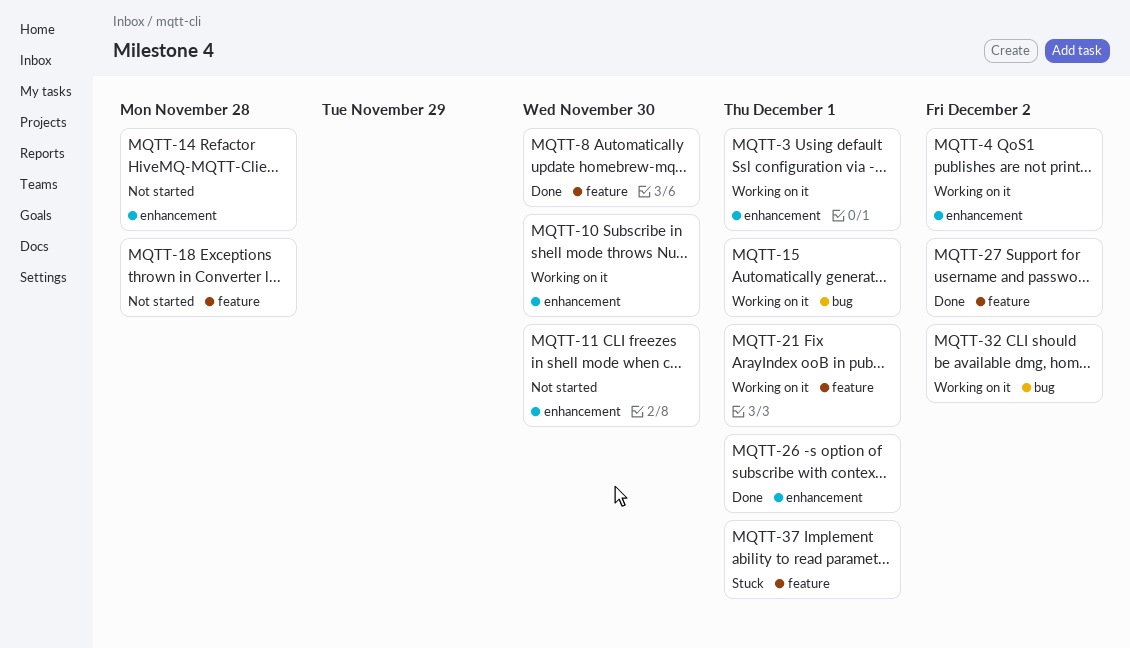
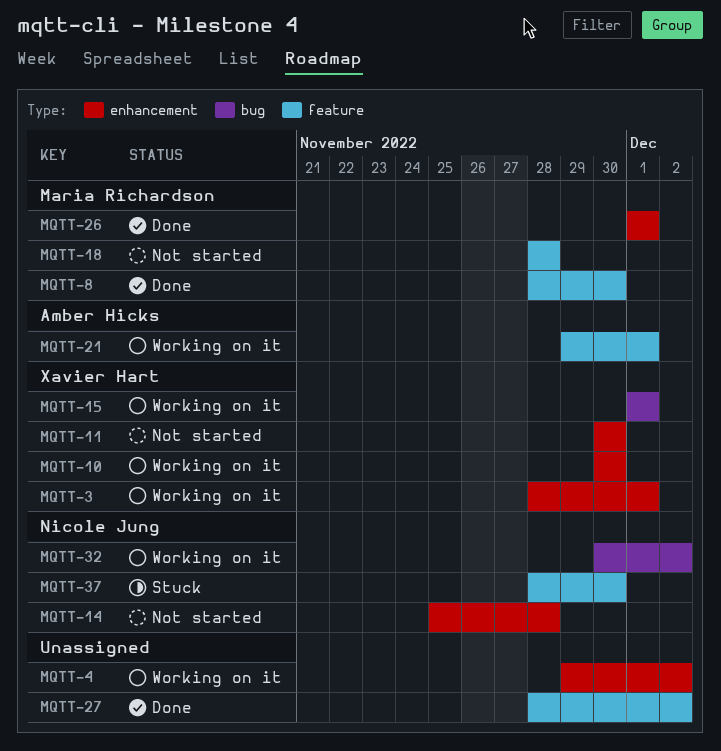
MQTT-37, due: Dec 1 -> Nov 30

